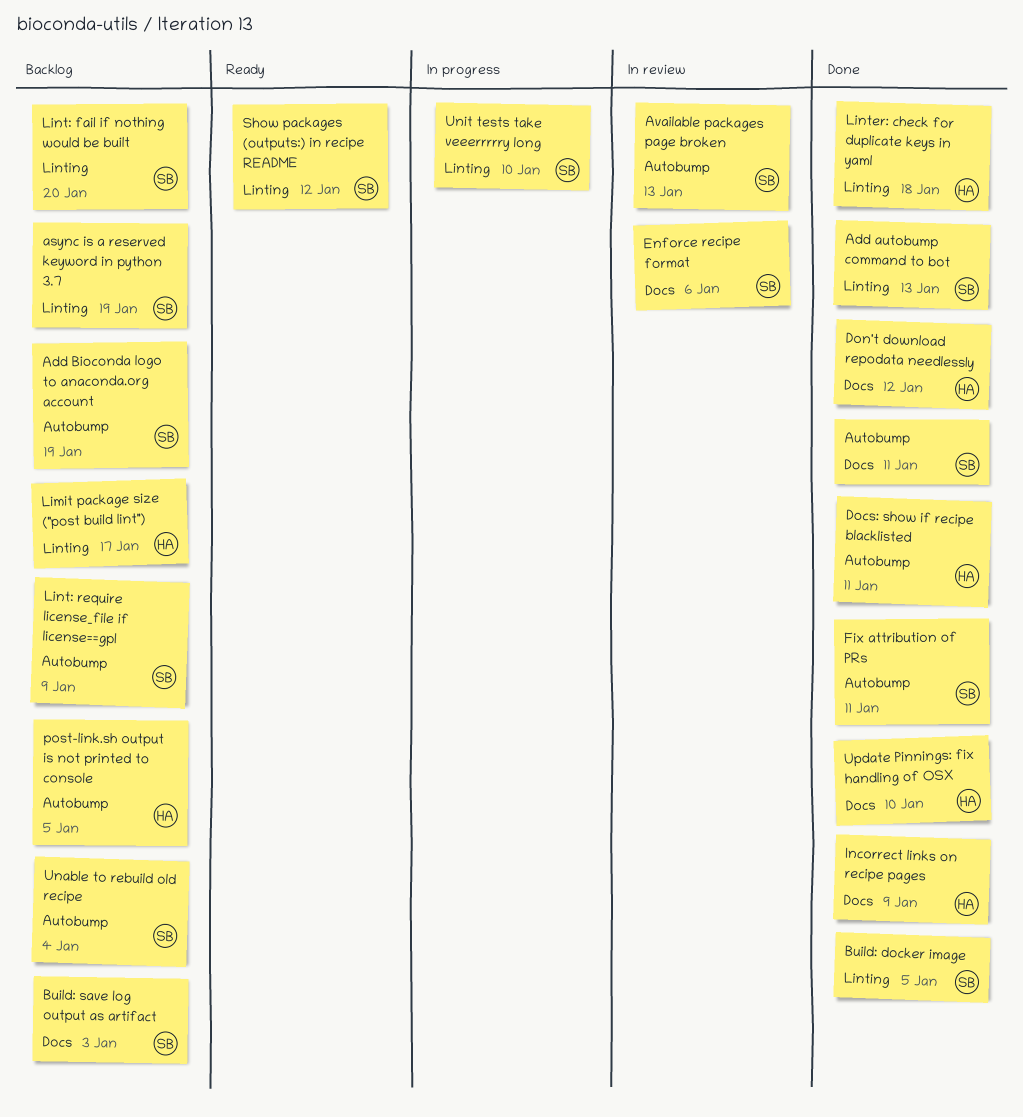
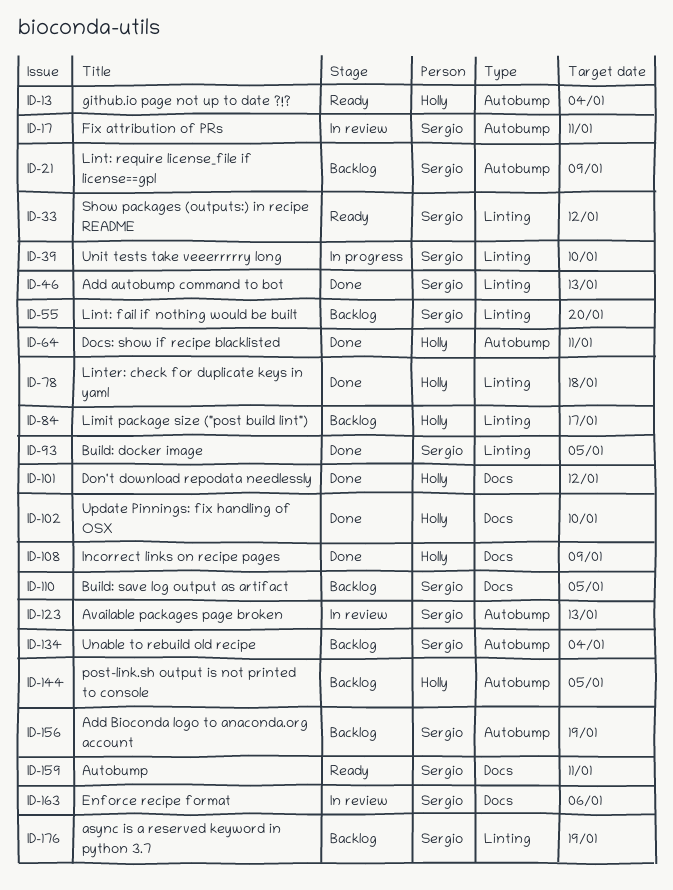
Autobump, status: Done -> Ready
Build: save log output as artifact, due: Jan 3 -> Jan 5
Fix attribution of PRs, status: Done -> In review
github.io page not up to date ?!?: none -> present

